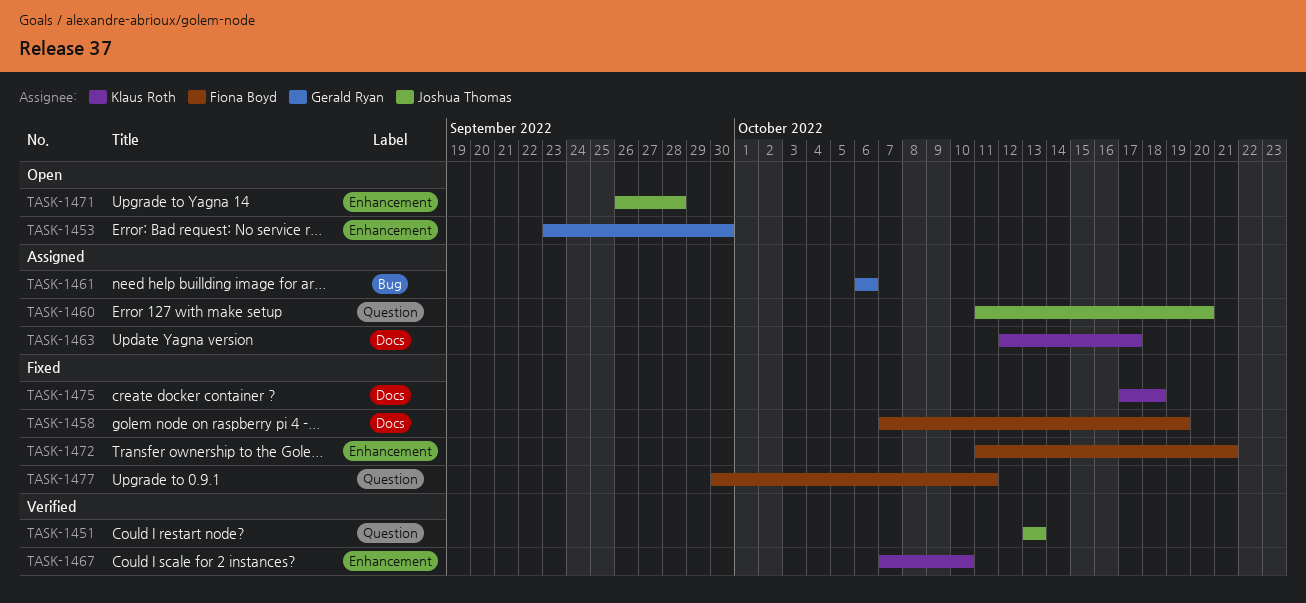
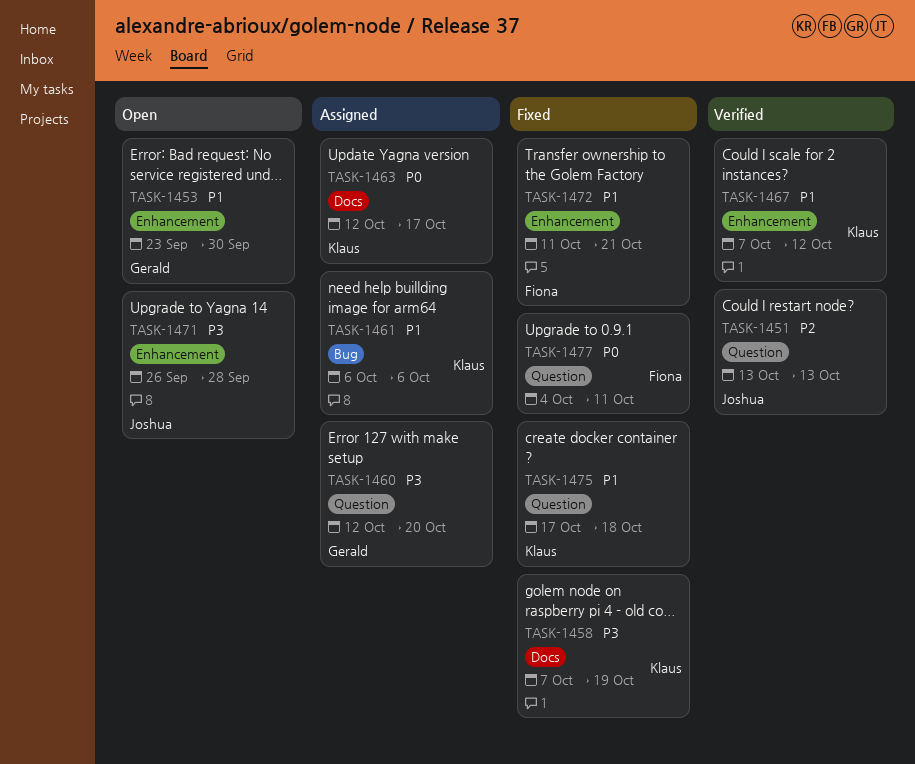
TASK-1458, owner: Fiona Boyd -> Klaus Roth
TASK-1460, owner: Joshua Thomas -> Gerald Ryan
TASK-1460, start: Oct 11 -> Oct 12
TASK-1461, owner: Gerald Ryan -> Klaus Roth
TASK-1467, due: Oct 10 -> Oct 12
TASK-1475, label: Docs -> Question
TASK-1477, start: Sep 30 -> Oct 4

